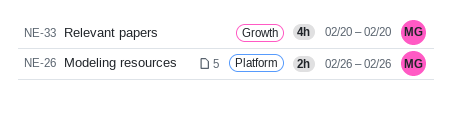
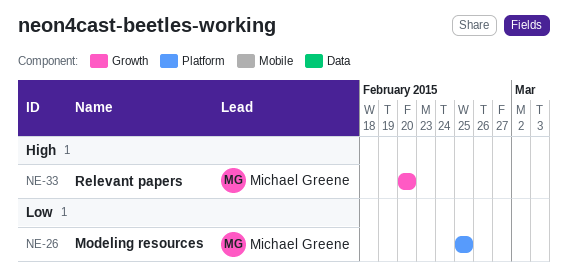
NE-26, start: Feb 26 -> Feb 25
NE-26, due: Feb 26 -> Feb 25

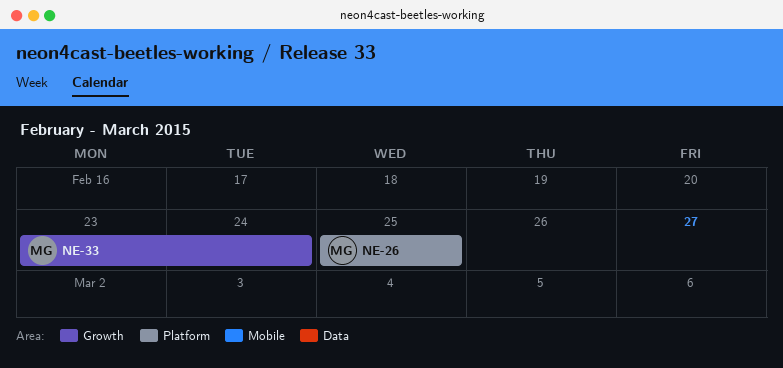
NE-33, start: Feb 20 -> Feb 23
NE-33, due: Feb 20 -> Feb 24

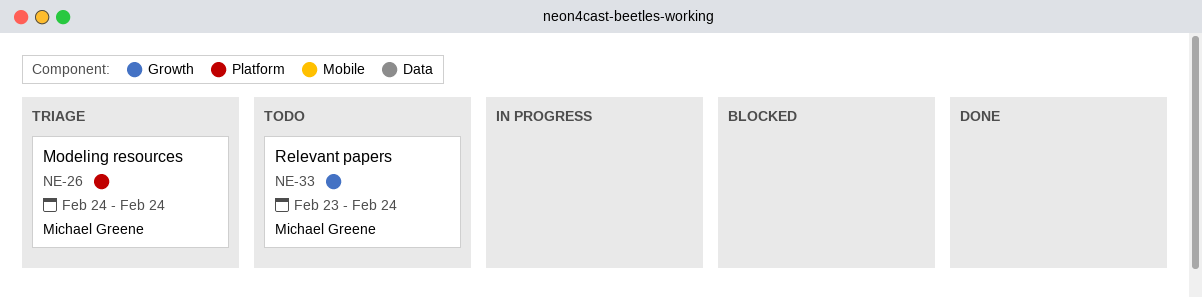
NE-26, start: Feb 25 -> Feb 24
NE-26, due: Feb 25 -> Feb 24

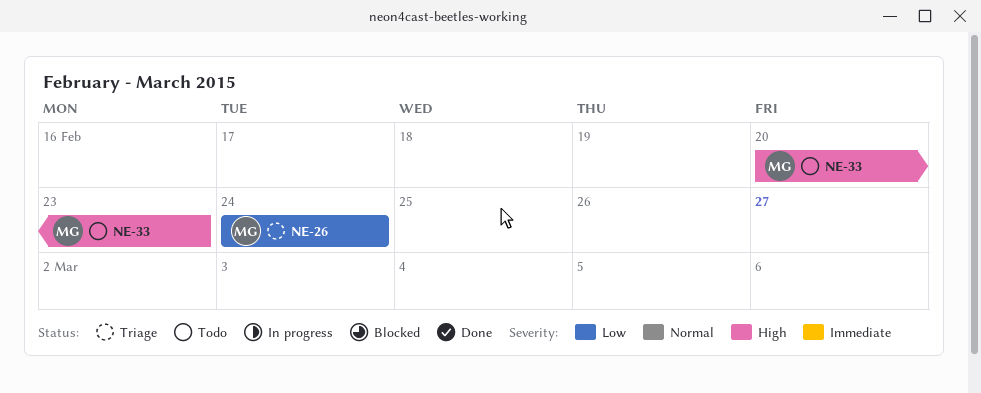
NE-33, start: Feb 23 -> Feb 20
NE-33, due: Feb 24 -> Feb 23

